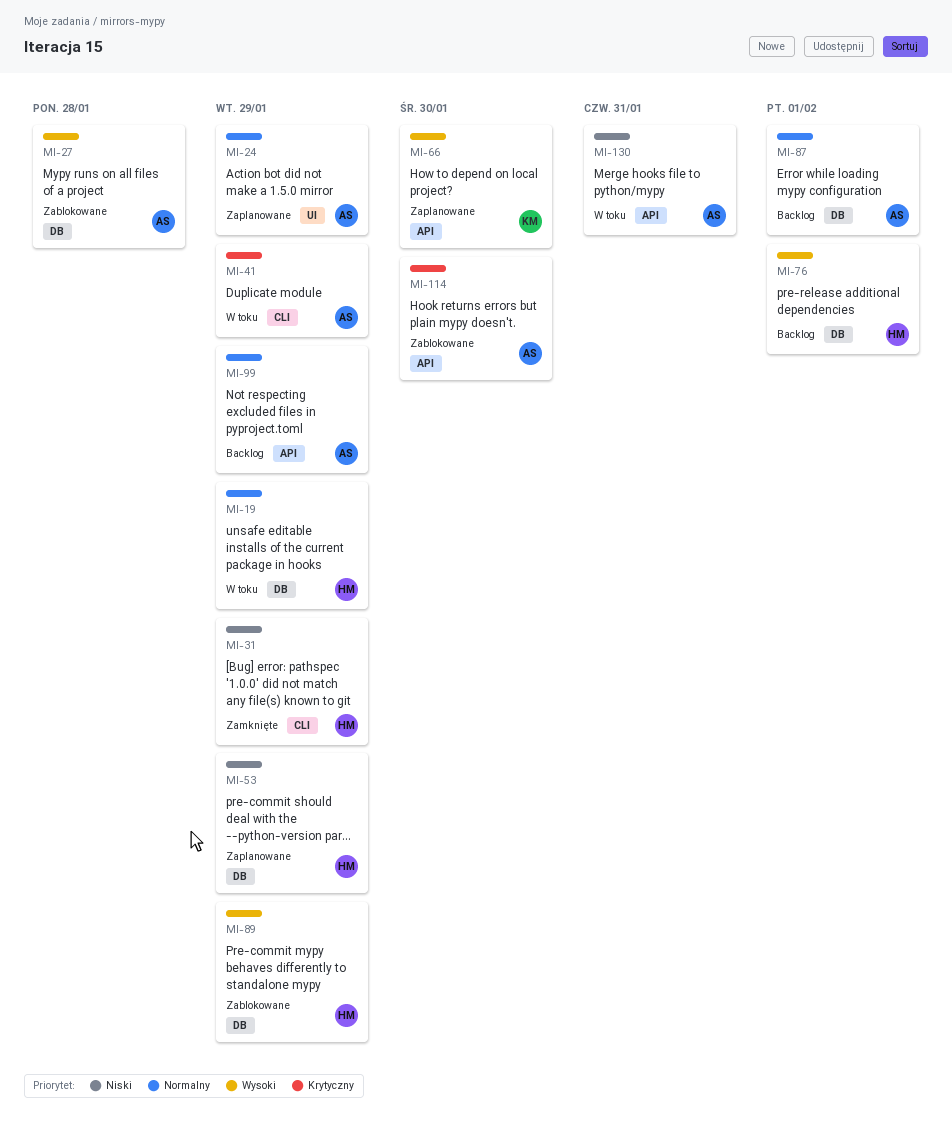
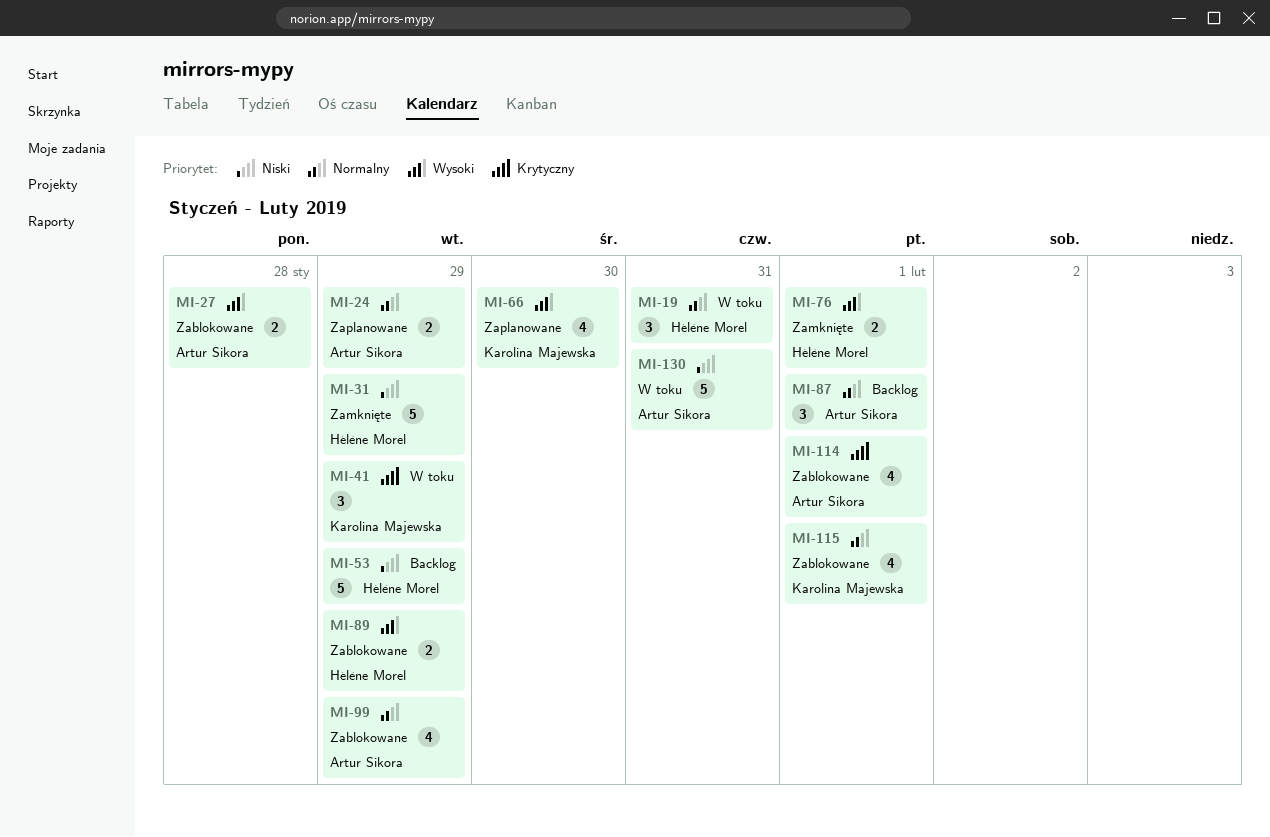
MI-19, due: Jan 29 -> Jan 31
MI-41, owner: Artur Sikora -> Karolina Majewska
MI-53, status: Zaplanowane -> Backlog
MI-76, status: Backlog -> Zamknięte
MI-99, status: Backlog -> Zablokowane
MI-114, due: Jan 30 -> Feb 1
MI-115: none -> present

